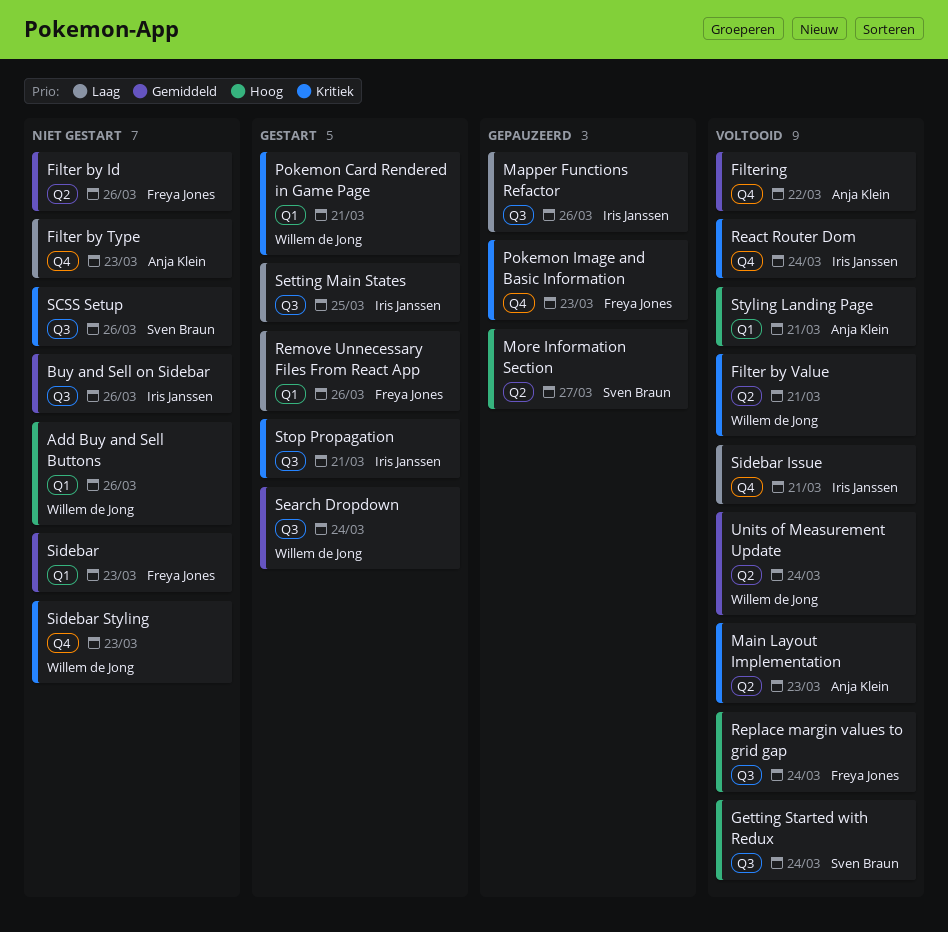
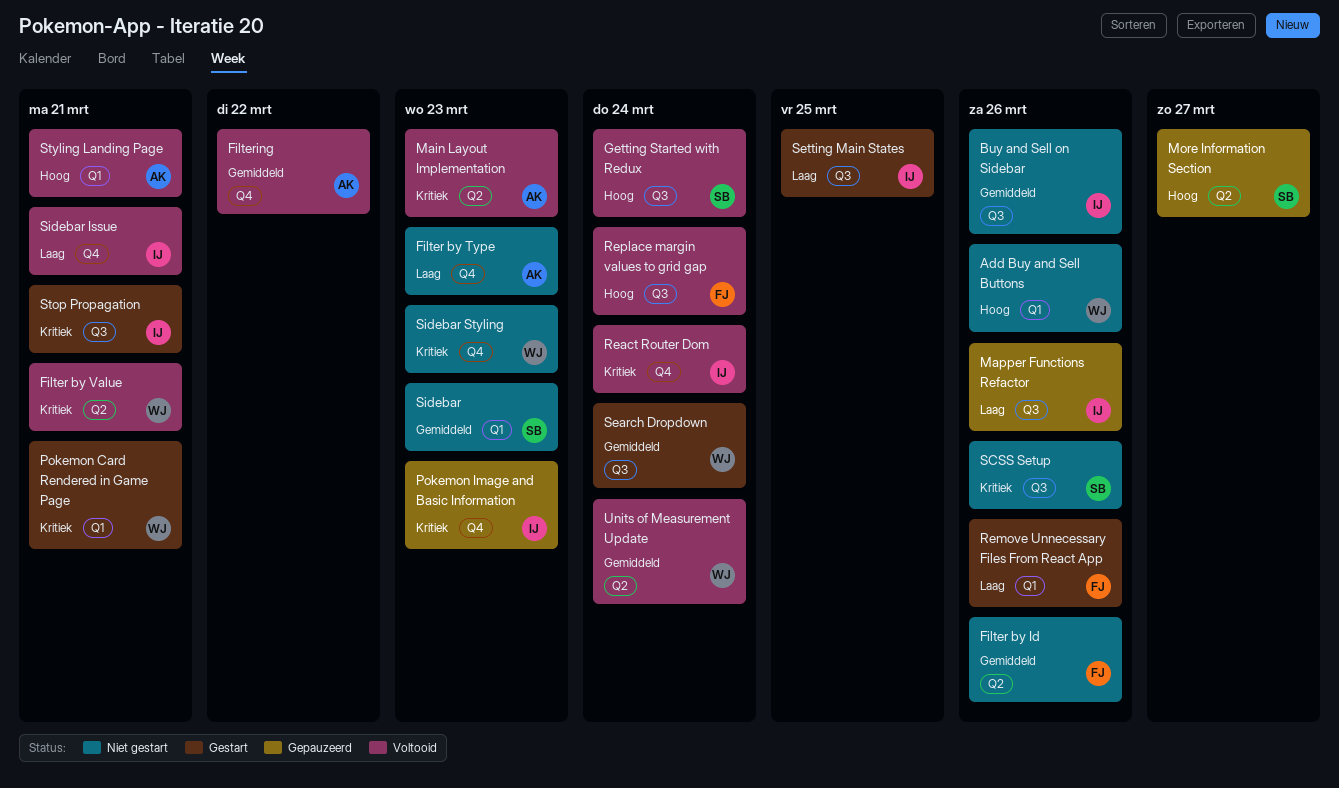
Pokemon Image and Basic Information, owner: Freya Jones -> Iris Janssen
Sidebar, owner: Freya Jones -> Sven Braun

